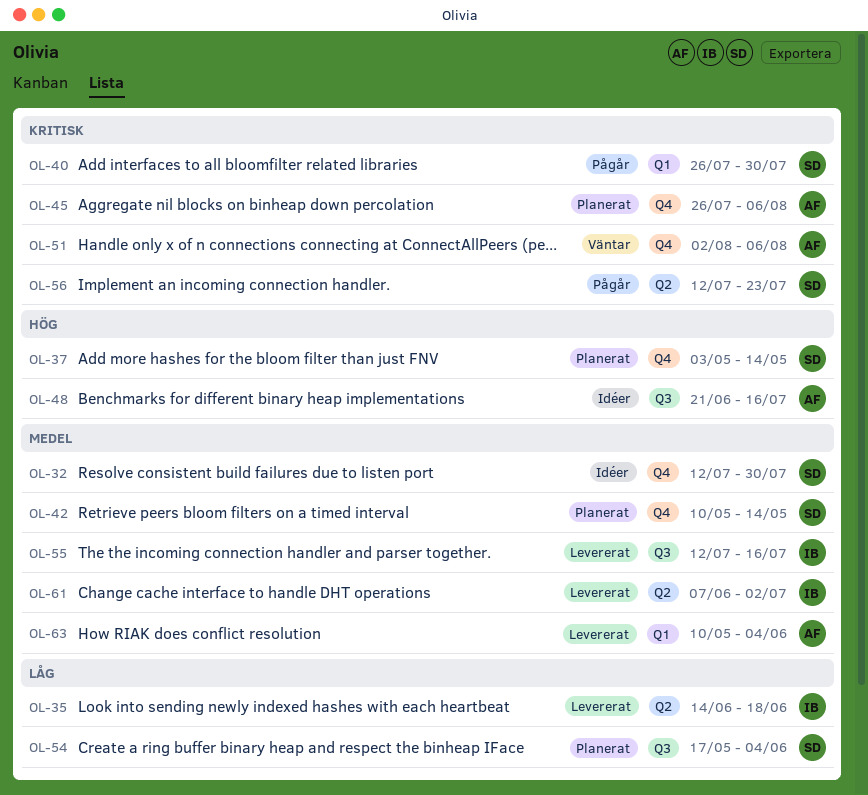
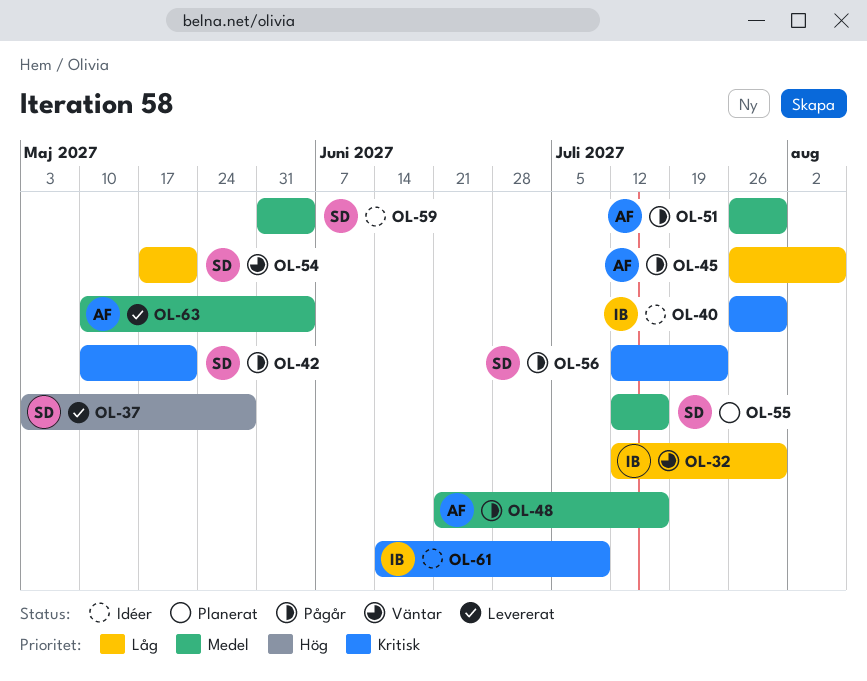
OL-32, status: Idéer -> Väntar
OL-32, owner: SD -> IB
OL-32, priority: Medel -> Låg
OL-35: present -> none
OL-37, status: Planerat -> Levererat
OL-37, due: May 14 -> May 28
OL-40, status: Pågår -> Idéer
OL-40, owner: SD -> IB
OL-42, status: Planerat -> Pågår
OL-42, priority: Medel -> Kritisk
OL-42, due: May 14 -> May 21
OL-45, status: Planerat -> Pågår
OL-45, priority: Kritisk -> Låg
OL-48, status: Idéer -> Pågår
OL-48, priority: Hög -> Medel
OL-51, status: Väntar -> Pågår
OL-51, priority: Kritisk -> Medel
OL-51, start: Aug 2 -> Jul 26
OL-51, due: Aug 6 -> Jul 30
OL-54, status: Planerat -> Väntar
OL-54, due: Jun 4 -> May 21
OL-55, status: Levererat -> Planerat
OL-55, owner: IB -> SD
OL-59: none -> present
OL-61, status: Levererat -> Idéer
OL-61, priority: Medel -> Kritisk
OL-61, start: Jun 7 -> Jun 14
OL-61, due: Jul 2 -> Jul 9

